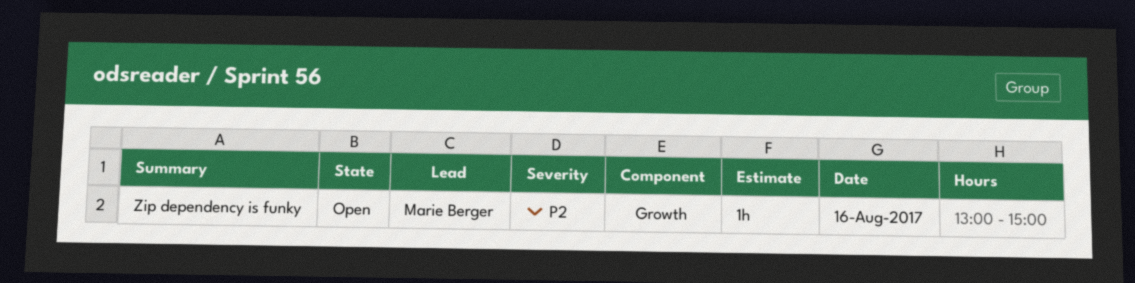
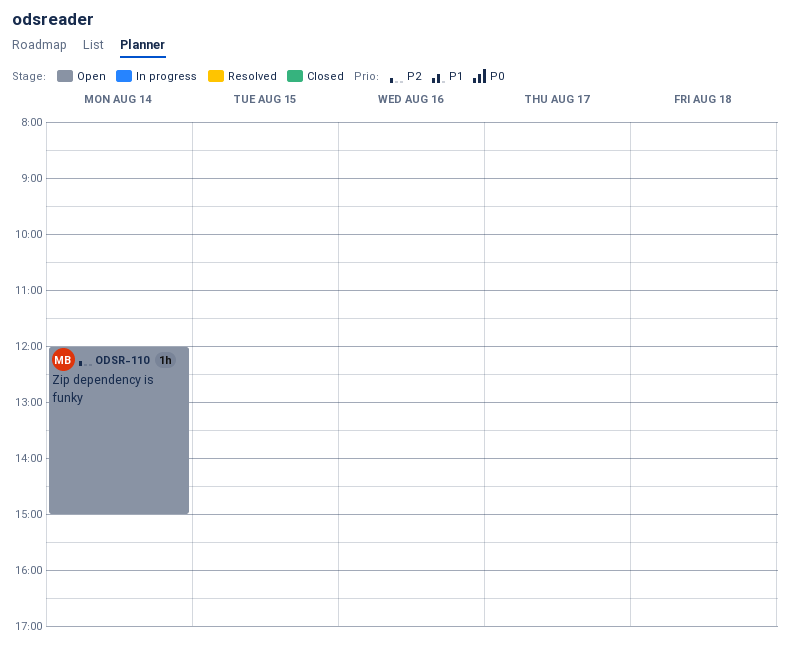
Zip dependency is funky, day: Aug 16 -> Aug 14
Zip dependency is funky, begins: 13:00 -> 12:00

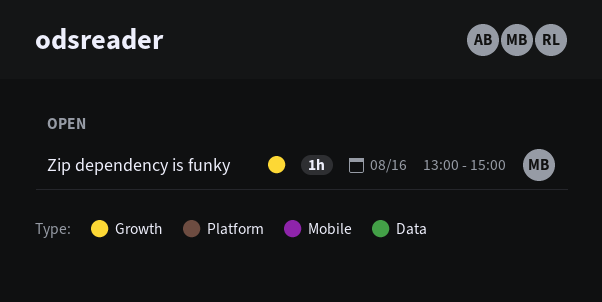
Zip dependency is funky, day: Aug 14 -> Aug 16
Zip dependency is funky, begins: 12:00 -> 13:00

